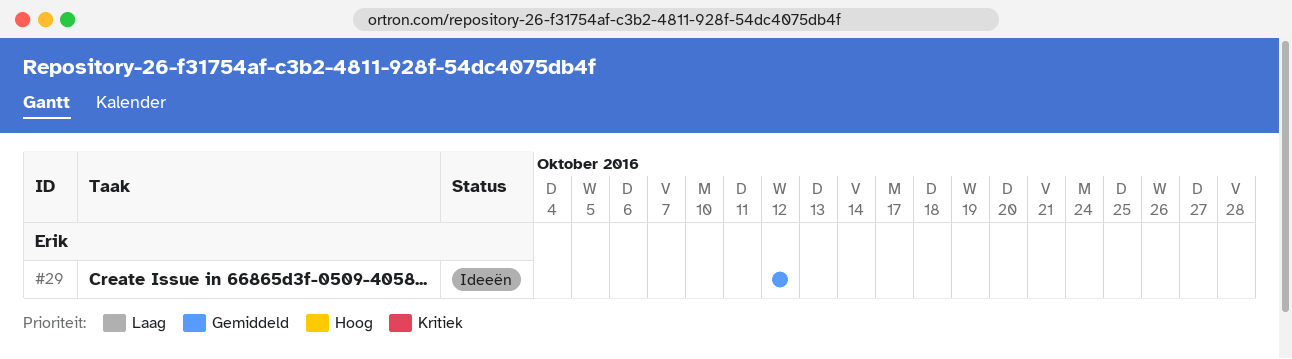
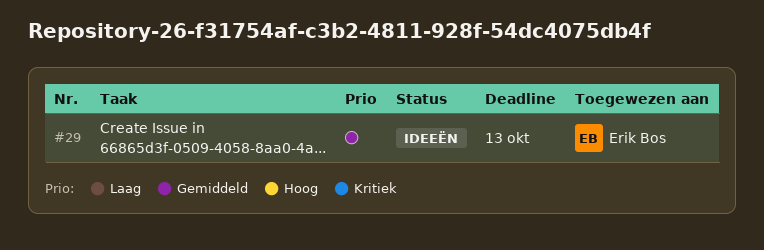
#29, due: Oct 12 -> Oct 13

